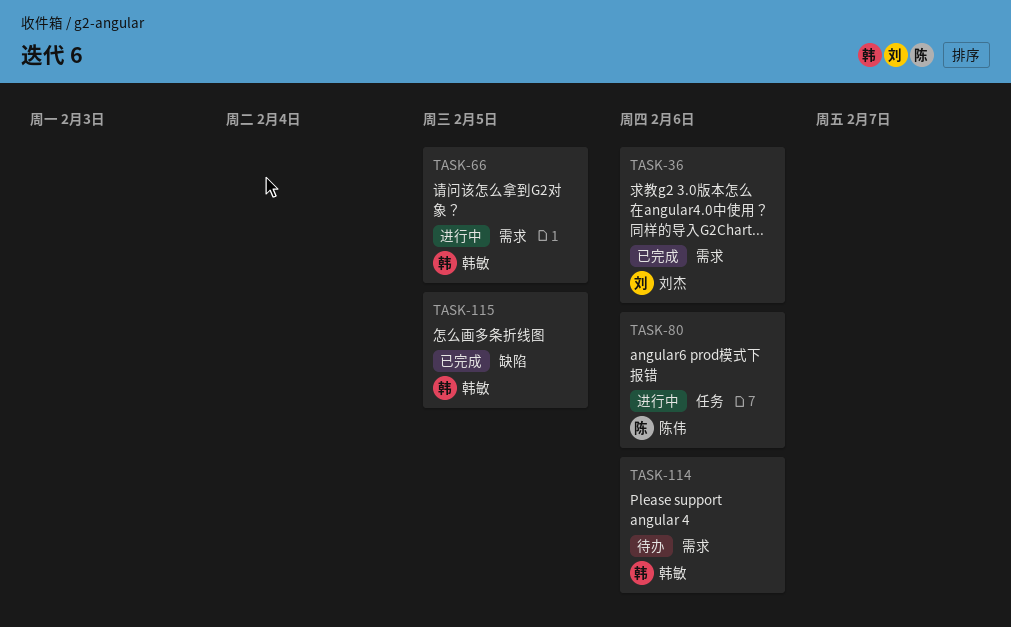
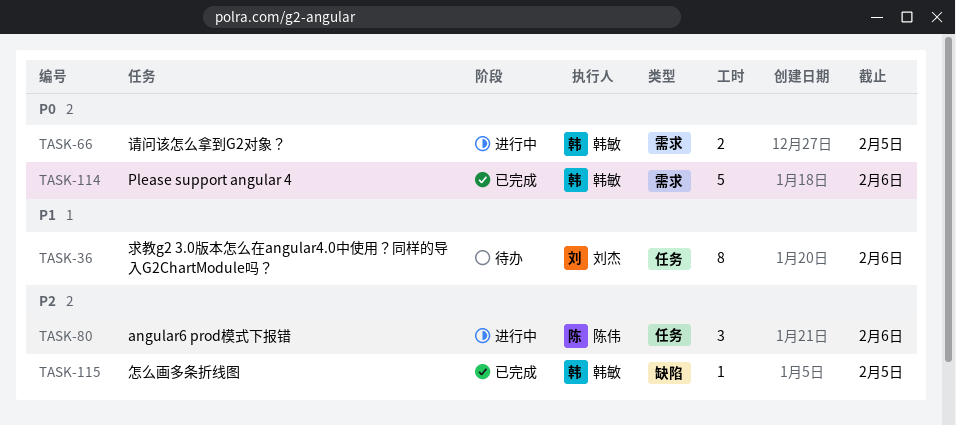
TASK-36, status: 已完成 -> 待办
TASK-36, label: 需求 -> 任务
TASK-114, status: 待办 -> 已完成

